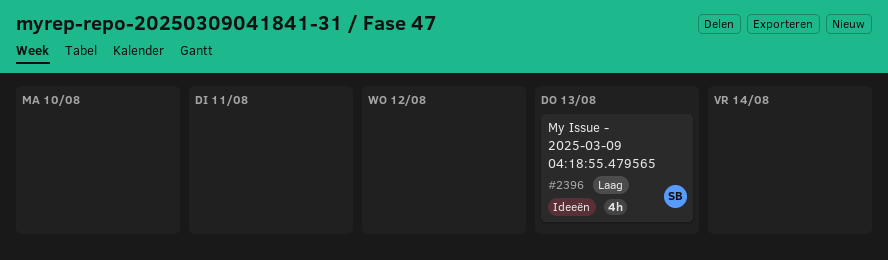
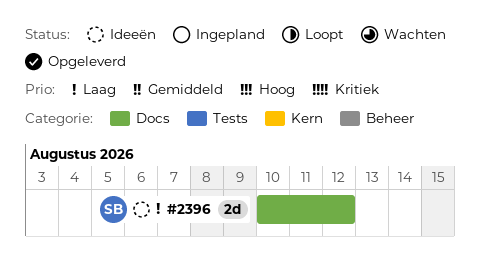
#2396, estimate: 4h -> 2d
#2396, due: Aug 13 -> Aug 12

